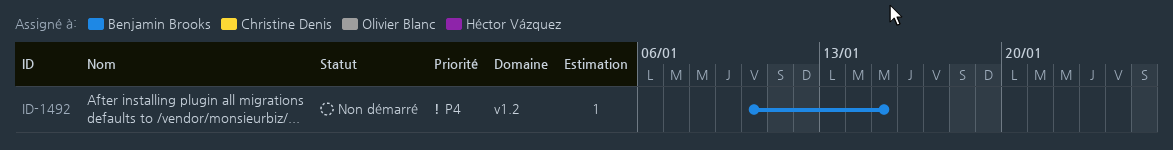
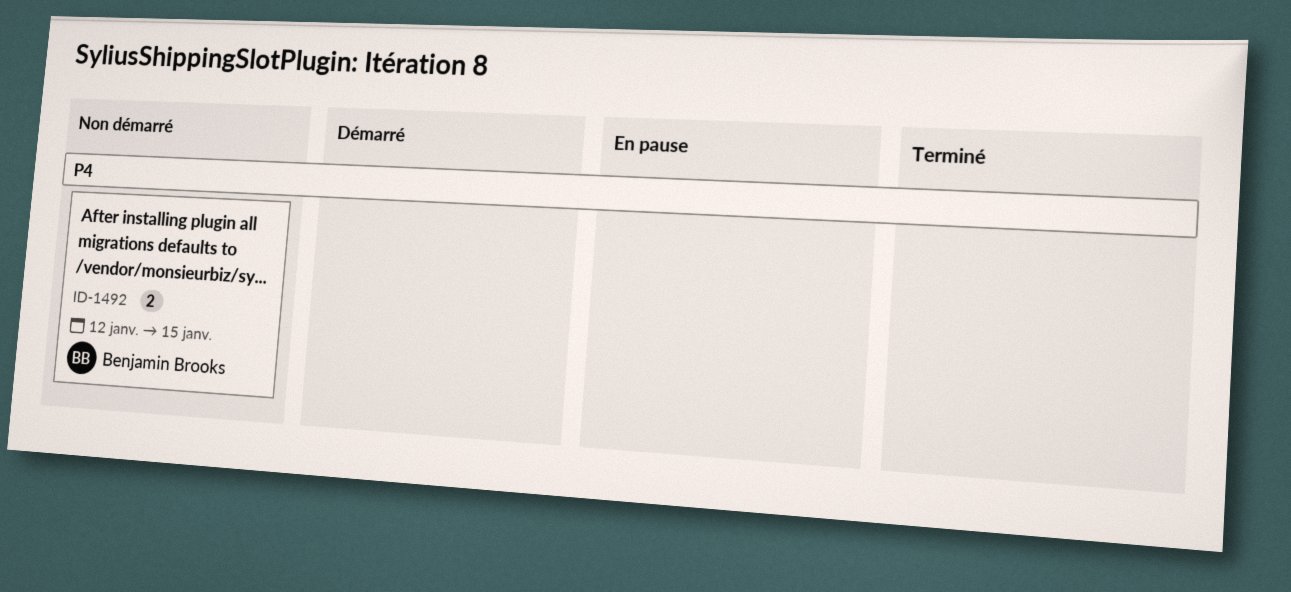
ID-1492, estimate: 1 -> 2
ID-1492, start: Jan 10 -> Jan 12

